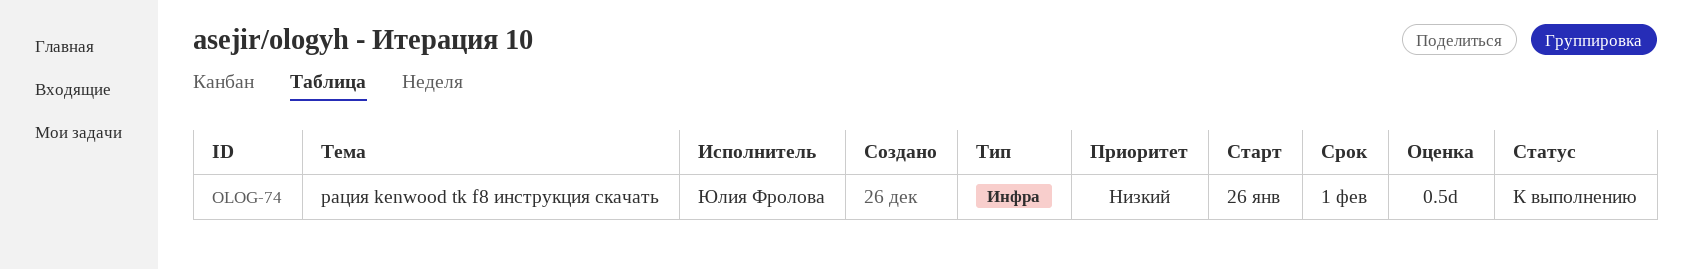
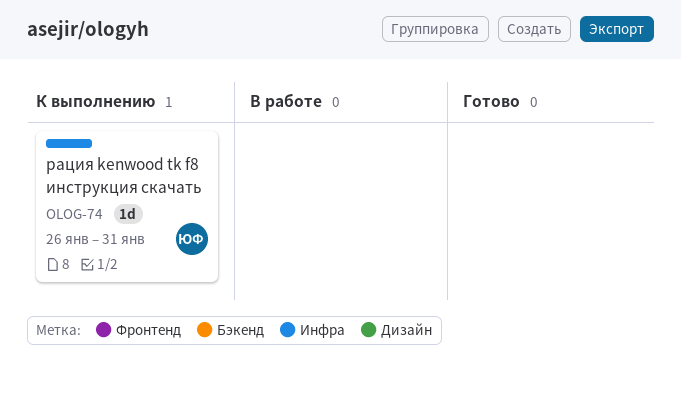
OLOG-74, estimate: 0.5d -> 1d
OLOG-74, due: Feb 1 -> Jan 31

